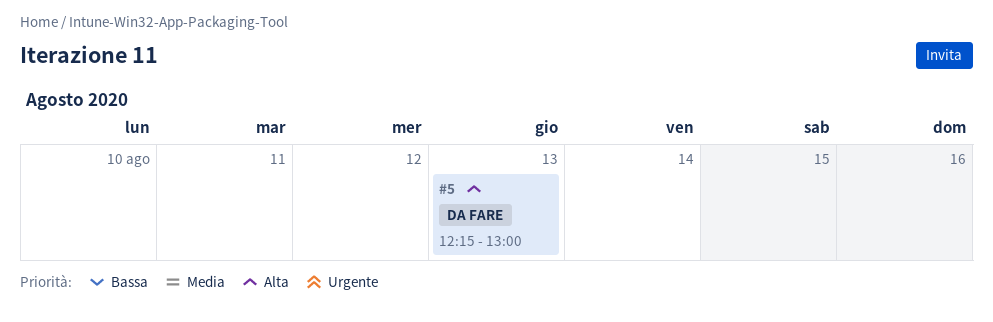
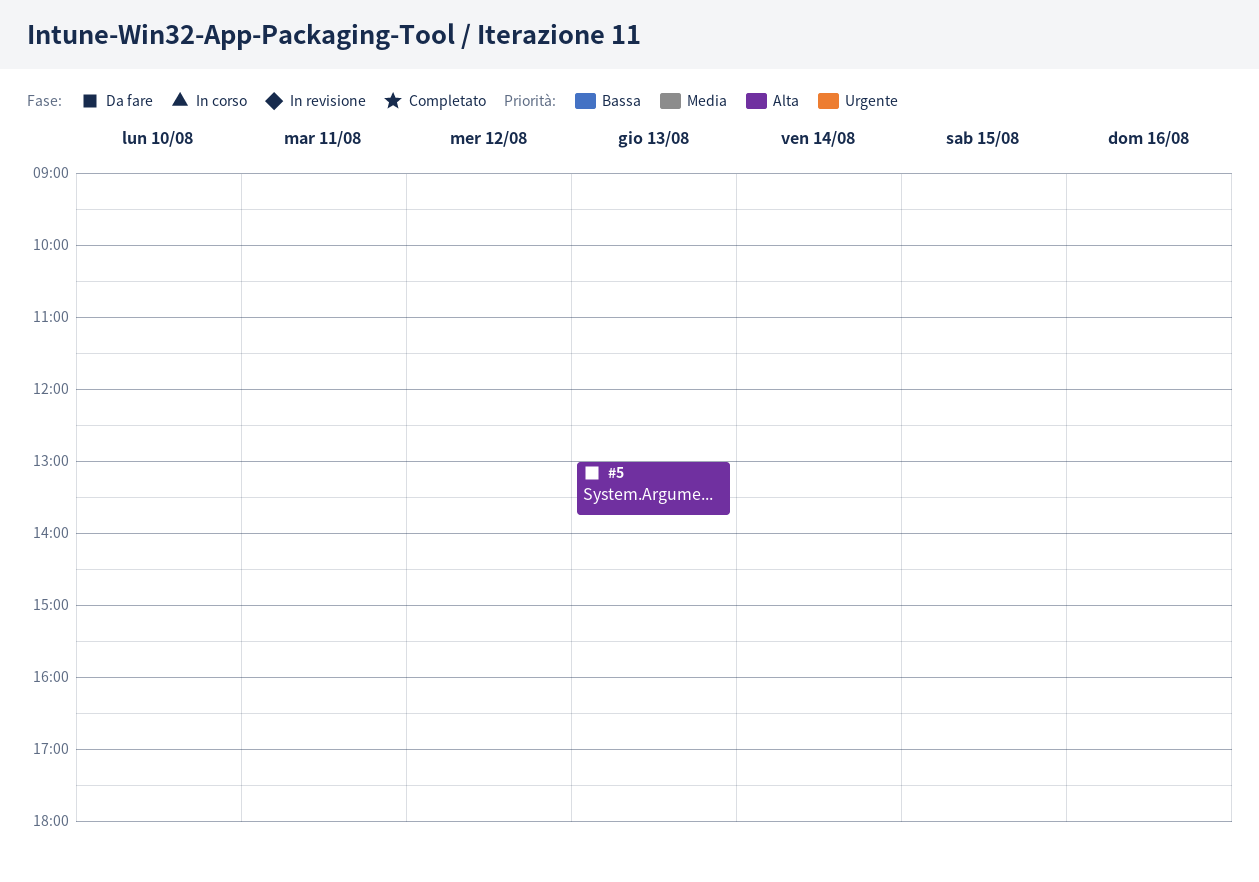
#5, begins: 12:15 -> 13:00
#5, ends: 13:00 -> 13:45

